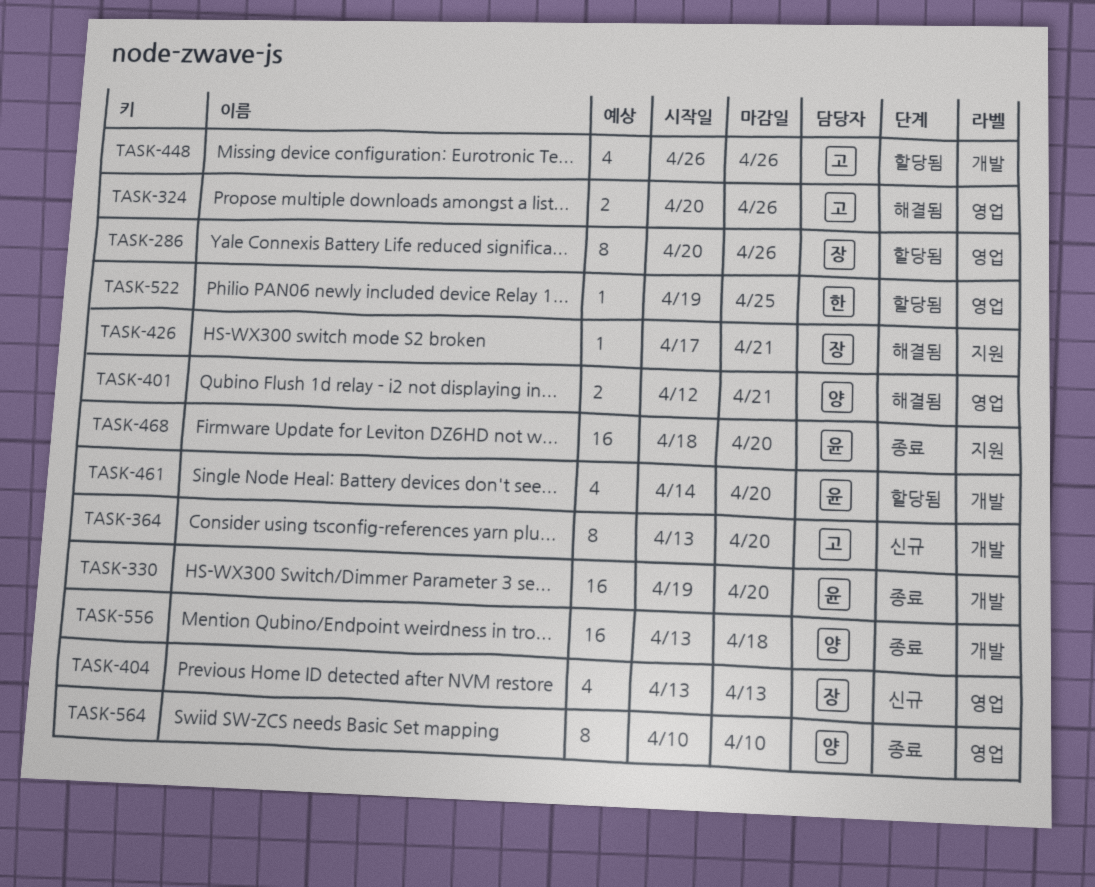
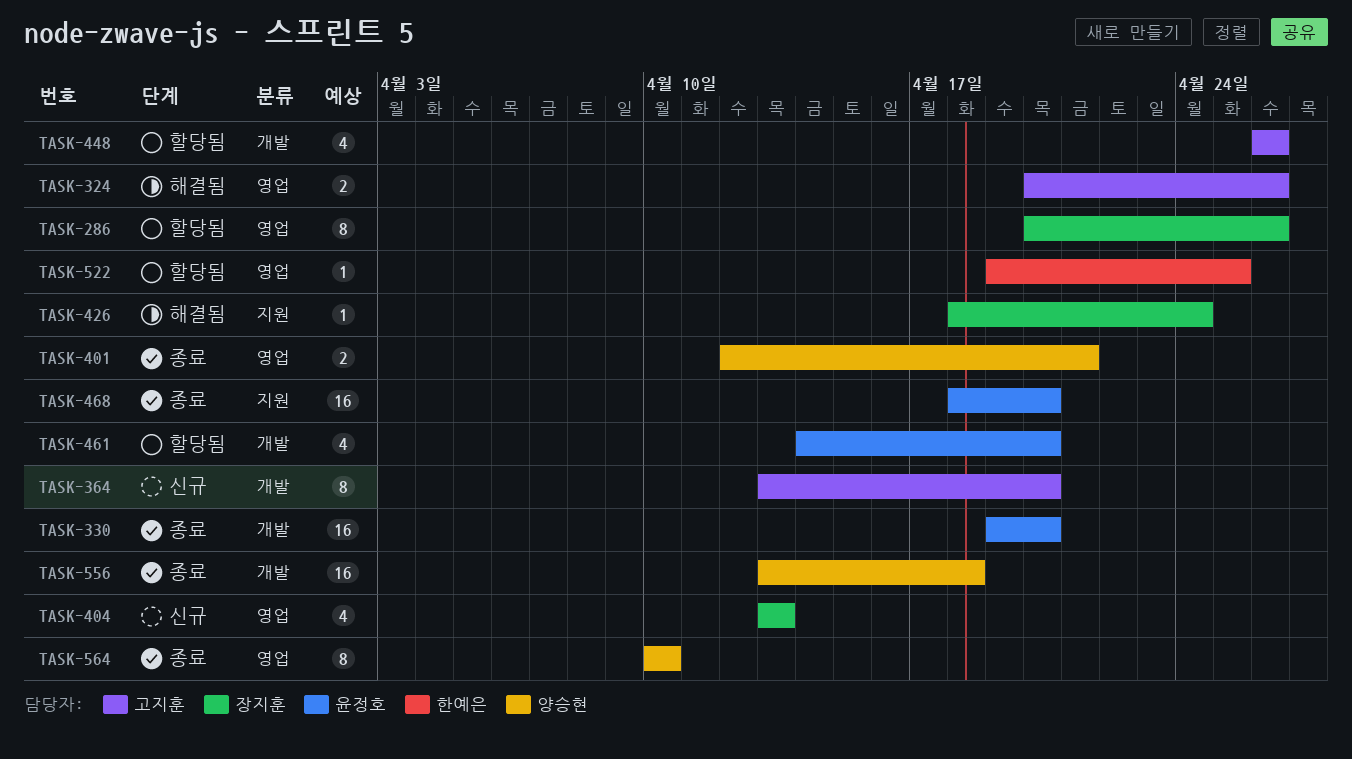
TASK-401, status: 해결됨 -> 종료
TASK-426, start: Apr 17 -> Apr 18
TASK-426, due: Apr 21 -> Apr 24

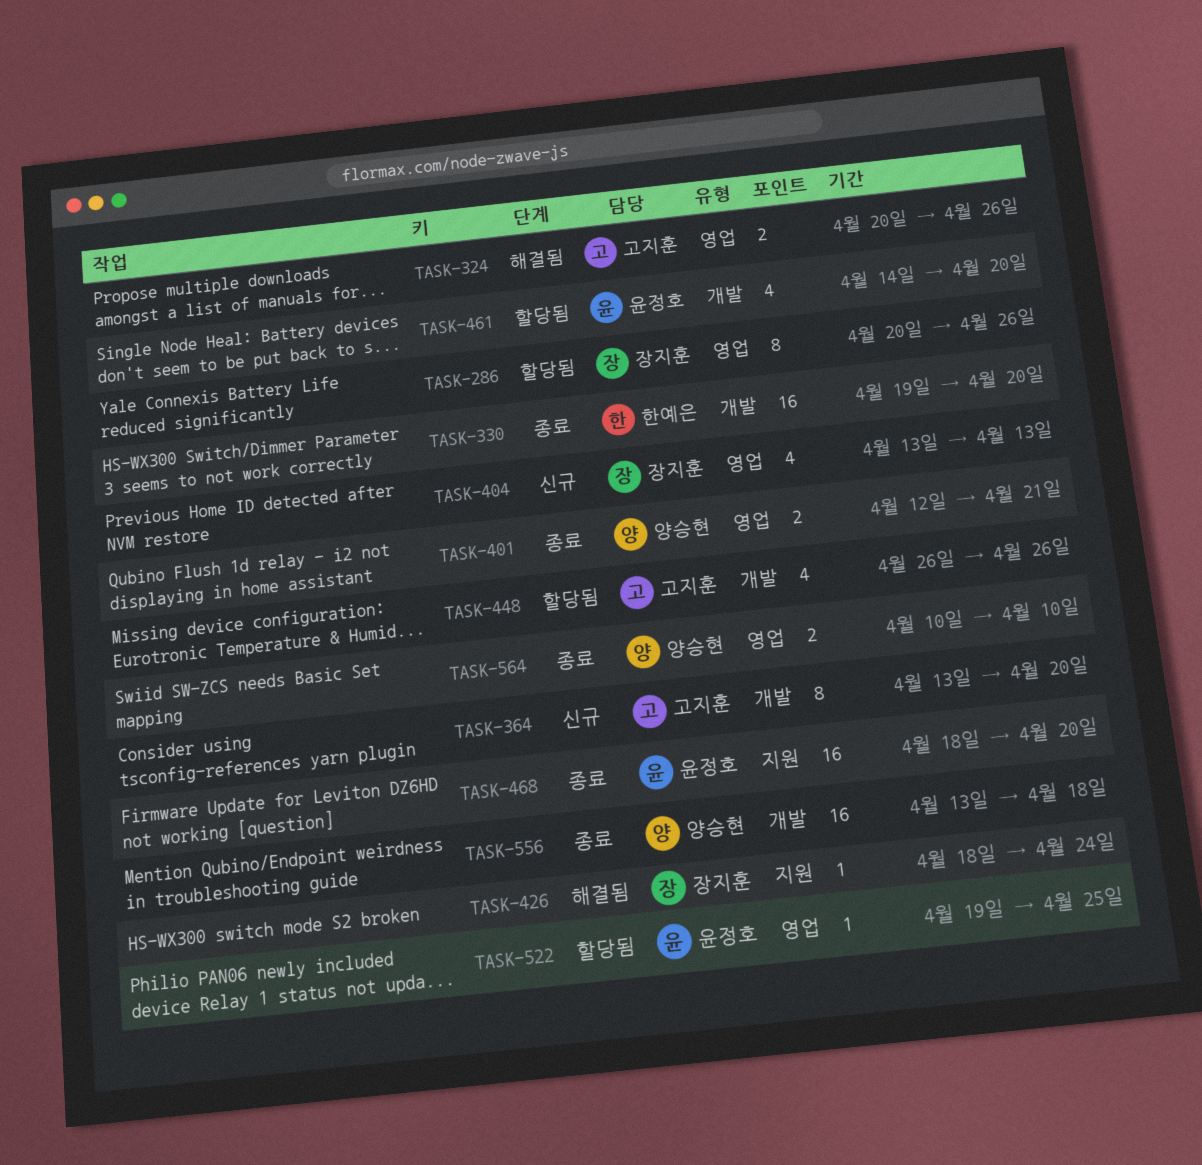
TASK-330, owner: 윤정호 -> 한예은
TASK-522, owner: 한예은 -> 윤정호
TASK-564, estimate: 8 -> 2

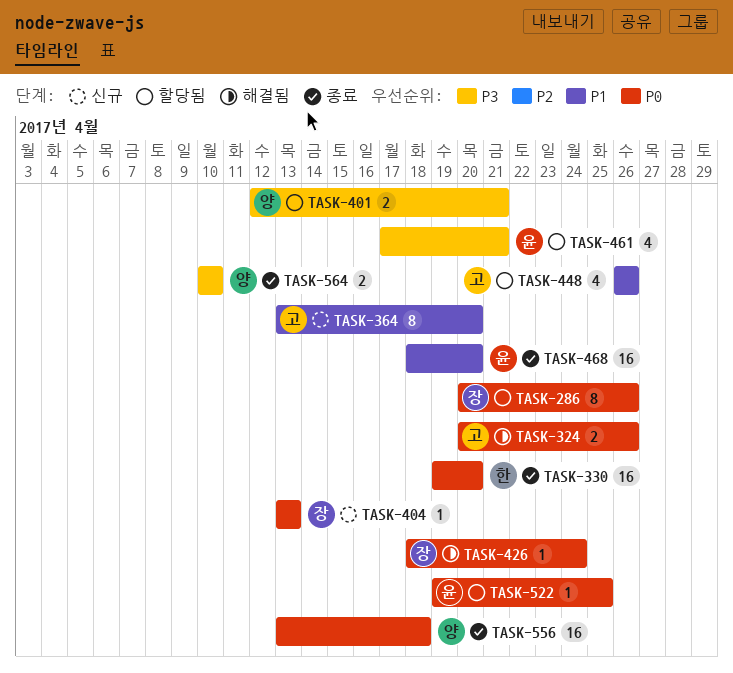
TASK-401, status: 종료 -> 할당됨
TASK-404, estimate: 4 -> 1
TASK-461, start: Apr 14 -> Apr 17
TASK-461, due: Apr 20 -> Apr 21

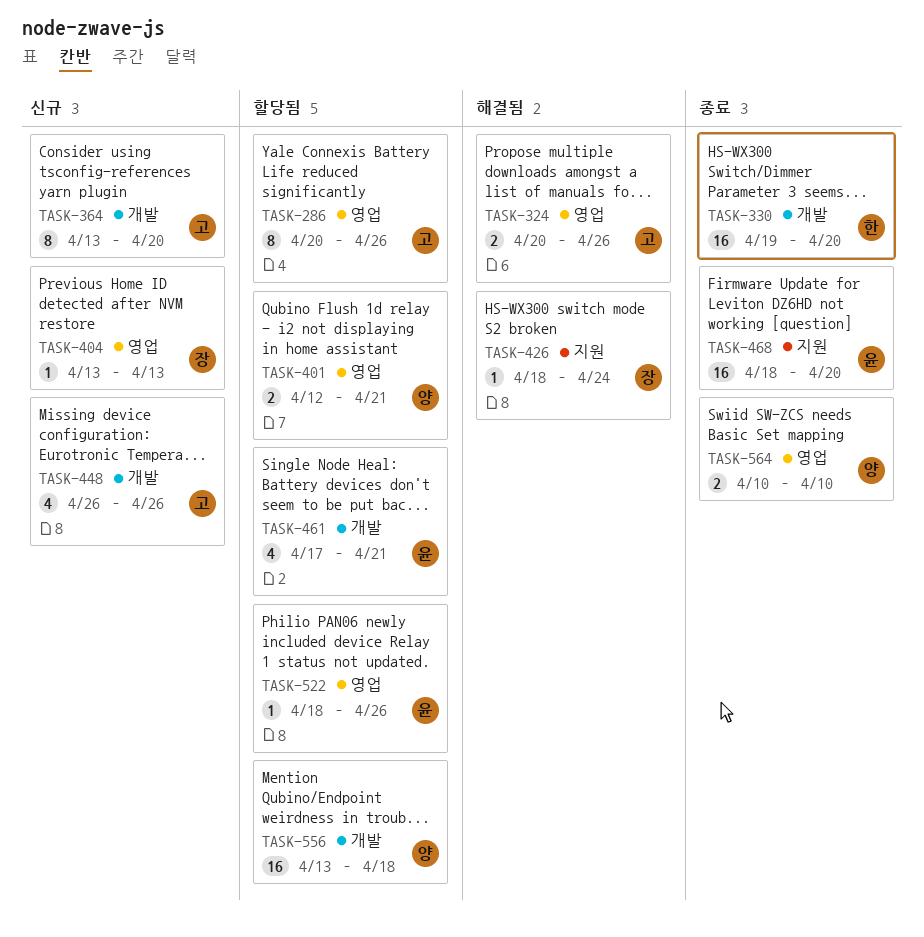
TASK-286, owner: 장 -> 고
TASK-448, status: 할당됨 -> 신규
TASK-522, start: Apr 19 -> Apr 18
TASK-522, due: Apr 25 -> Apr 26
TASK-556, status: 종료 -> 할당됨

